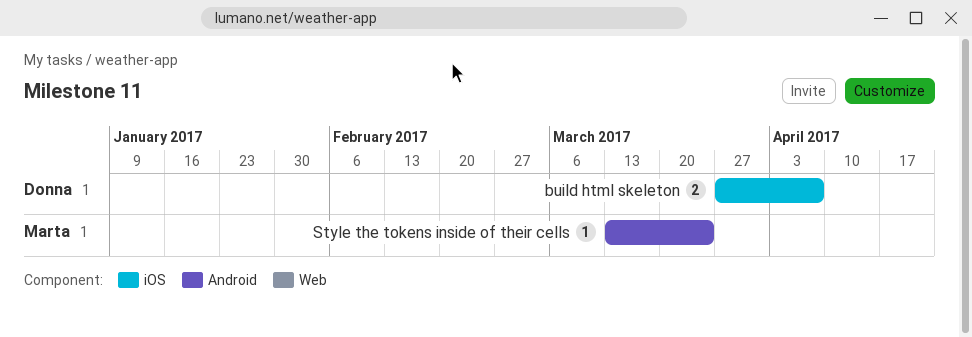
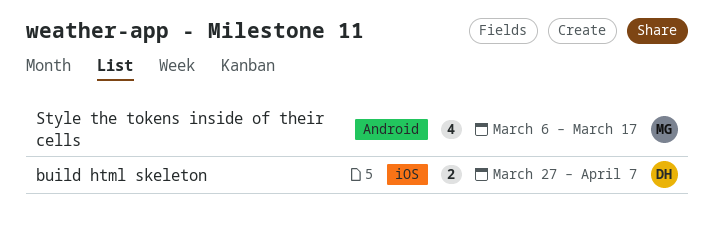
Style the tokens inside of their cells, estimate: 1 -> 4
Style the tokens inside of their cells, start: Mar 13 -> Mar 6
Style the tokens inside of their cells, due: Mar 24 -> Mar 17

